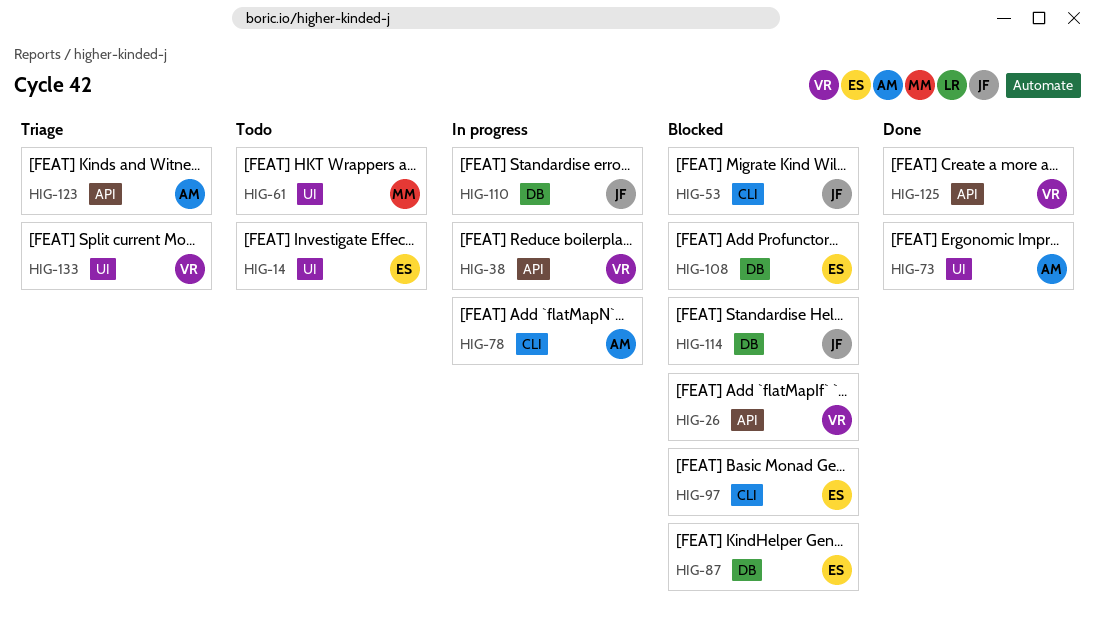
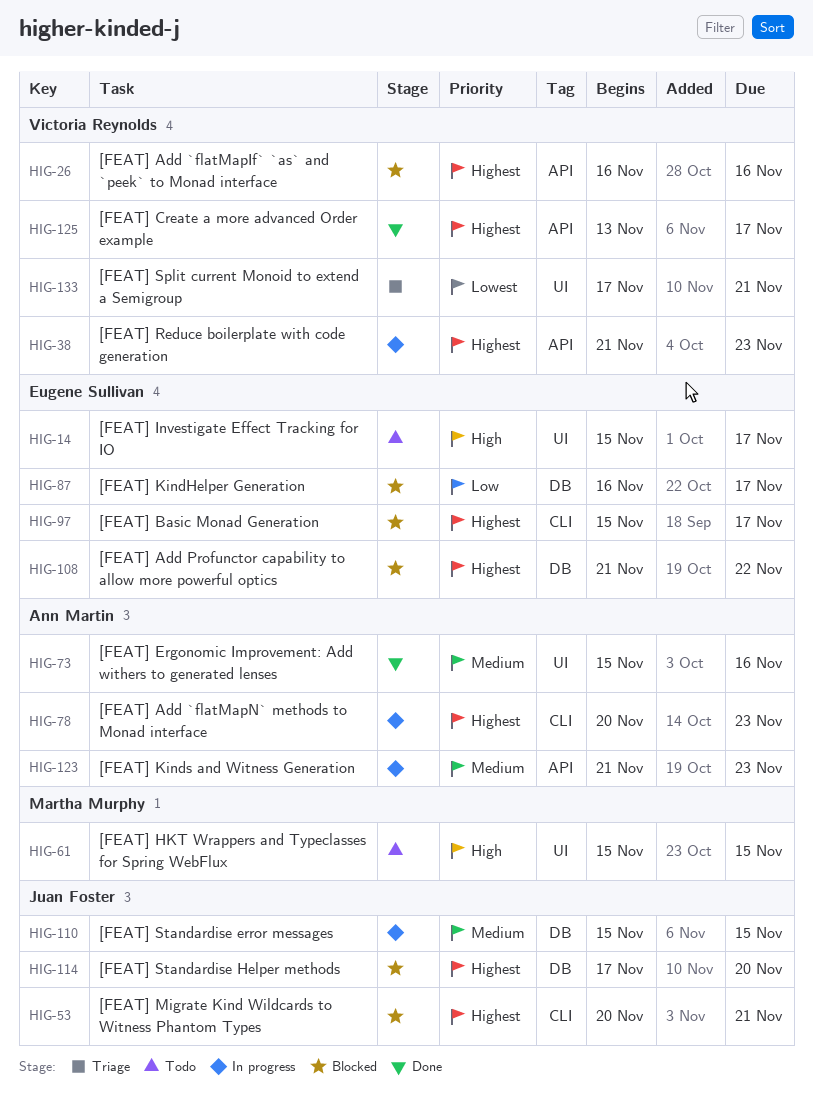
HIG-123, status: Triage -> In progress

